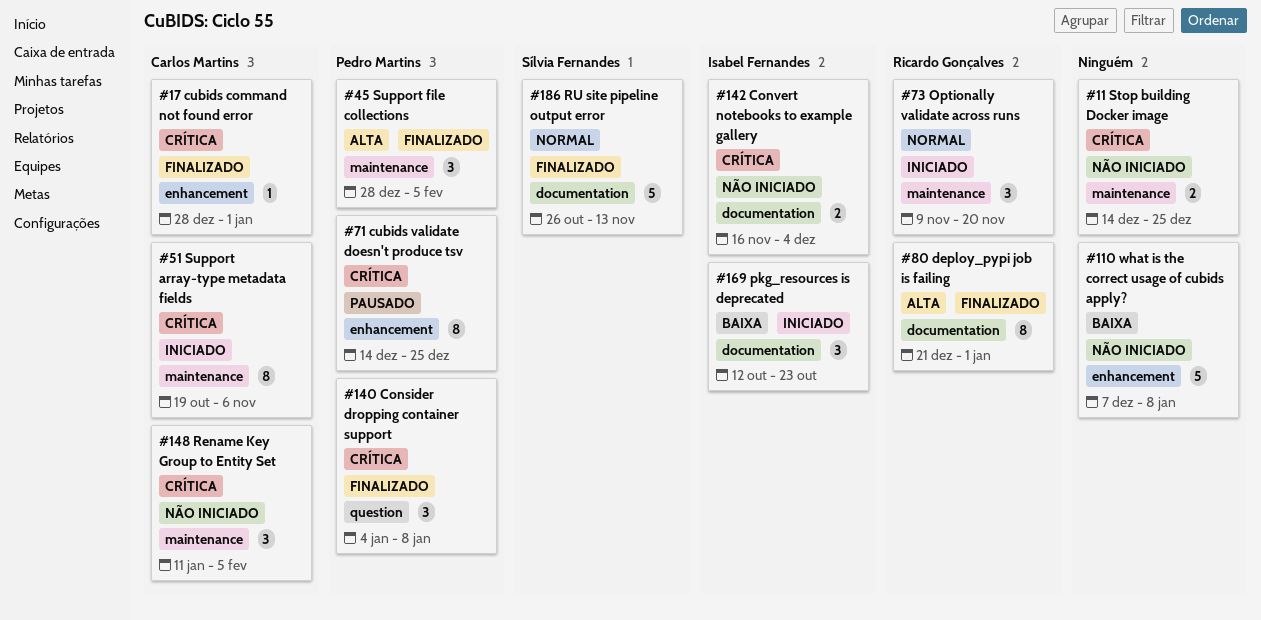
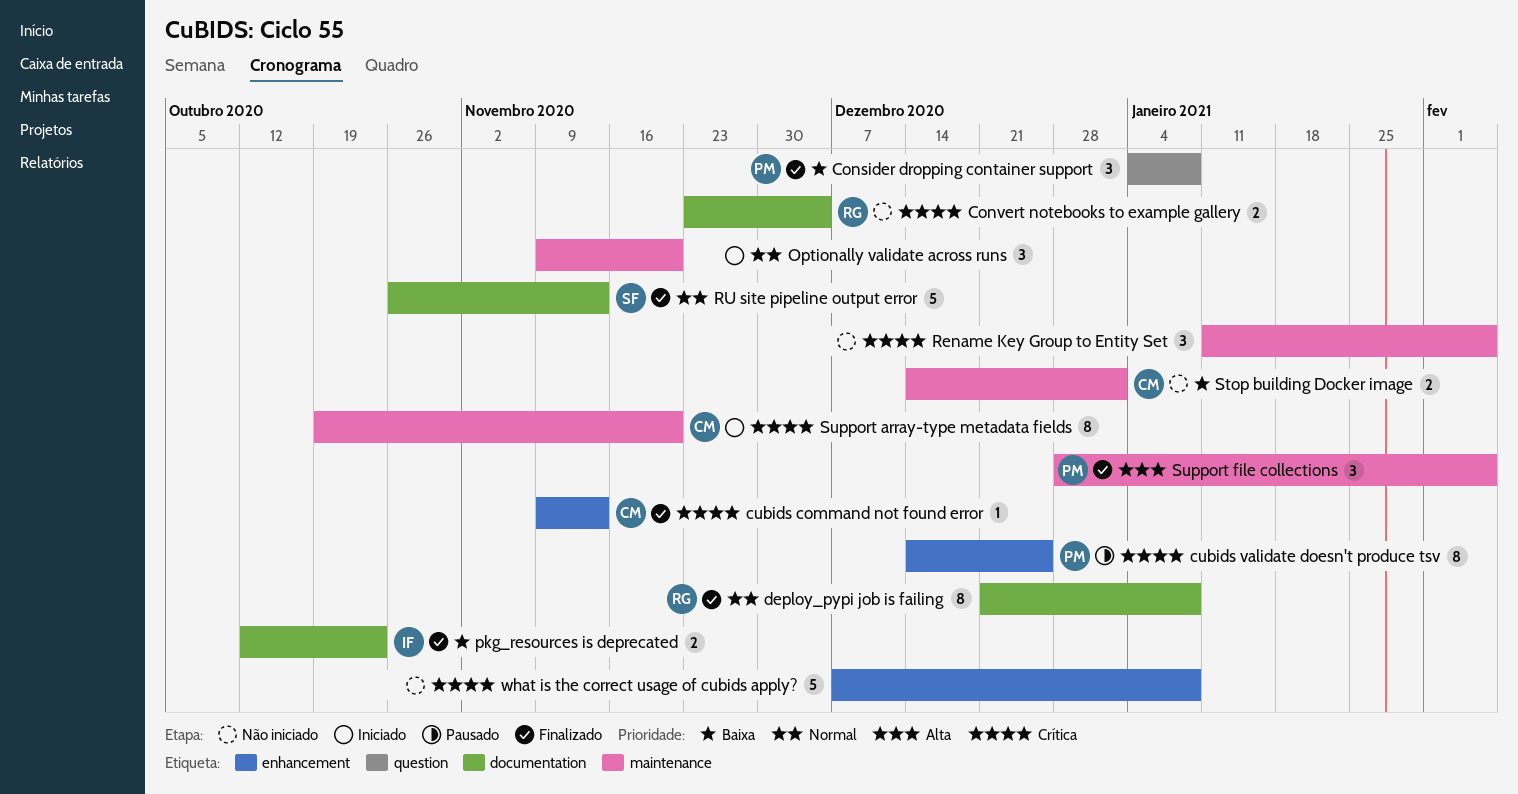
Consider dropping container support, priority: Crítica -> Baixa
Convert notebooks to example gallery, owner: Isabel Fernandes -> Ricardo Gonçalves
Convert notebooks to example gallery, start: Nov 16 -> Nov 23
cubids command not found error, start: Dec 28 -> Nov 9
cubids command not found error, due: Jan 1 -> Nov 13
deploy_pypi job is failing, priority: Alta -> Normal
deploy_pypi job is failing, due: Jan 1 -> Jan 8
Optionally validate across runs, owner: Ricardo Gonçalves -> none
pkg_resources is deprecated, status: Iniciado -> Finalizado
pkg_resources is deprecated, estimate: 3 -> 2
Rename Key Group to Entity Set, owner: Carlos Martins -> none
Stop building Docker image, owner: none -> Carlos Martins
Stop building Docker image, priority: Crítica -> Baixa
Stop building Docker image, due: Dec 25 -> Jan 1
Support array-type metadata fields, due: Nov 6 -> Nov 20
what is the correct usage of cubids apply?, priority: Baixa -> Crítica

